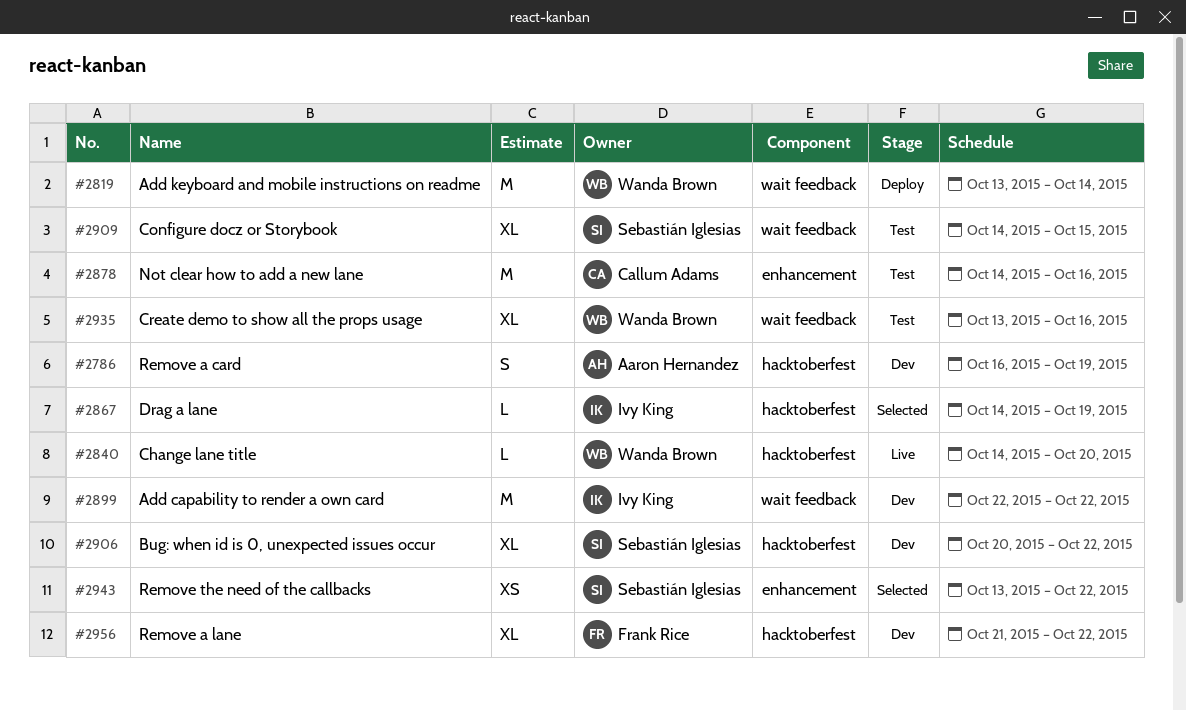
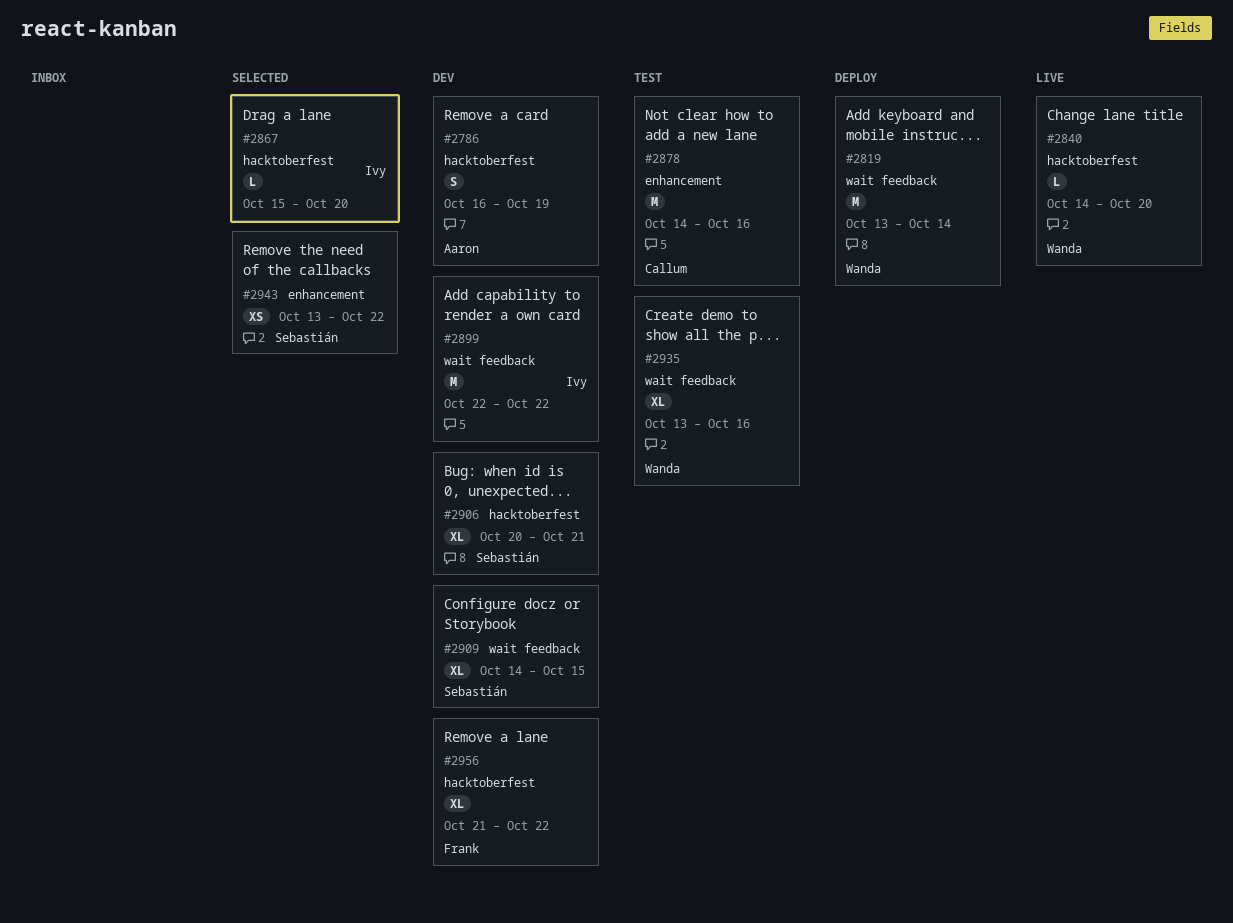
#2867, start: Oct 14 -> Oct 15
#2867, due: Oct 19 -> Oct 20
#2906, due: Oct 22 -> Oct 21
#2909, status: Test -> Dev

